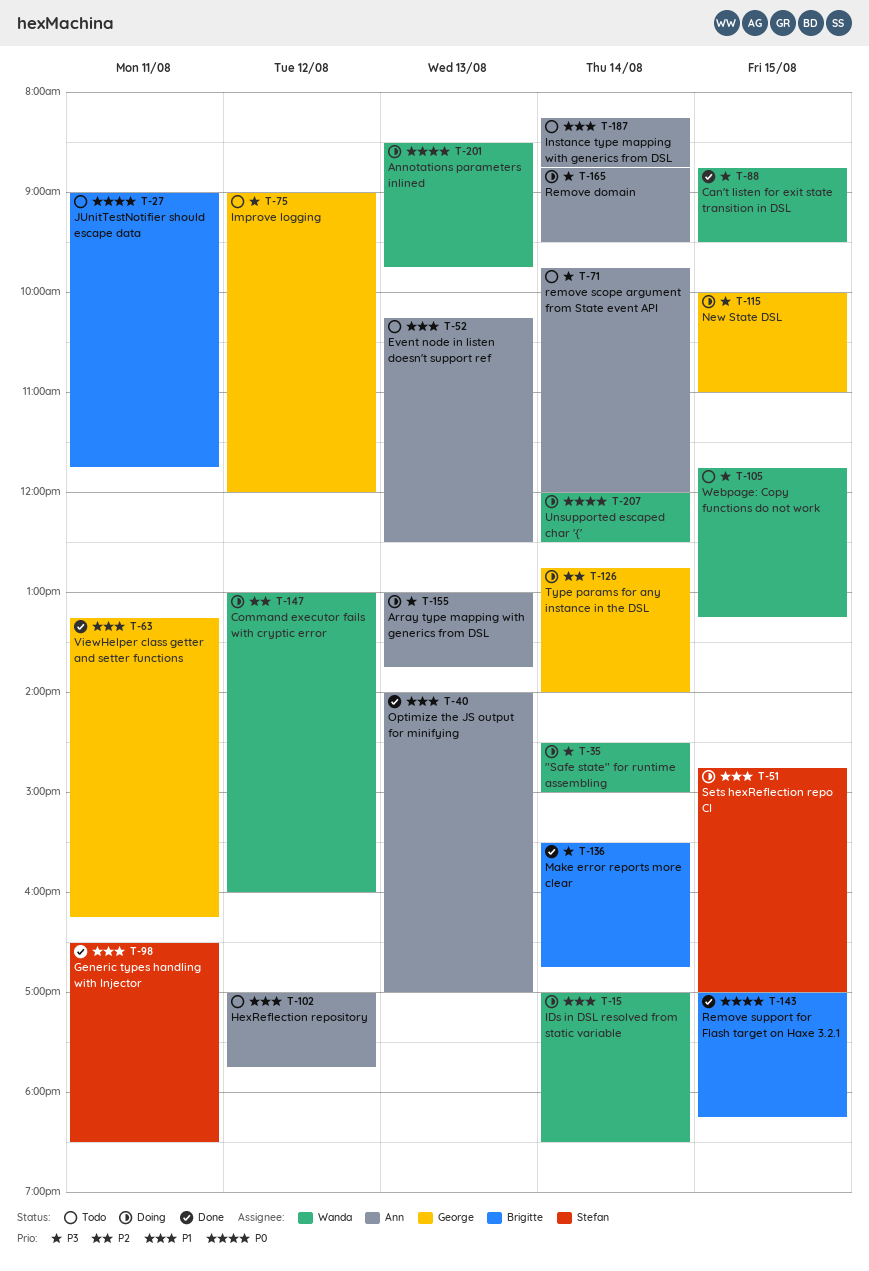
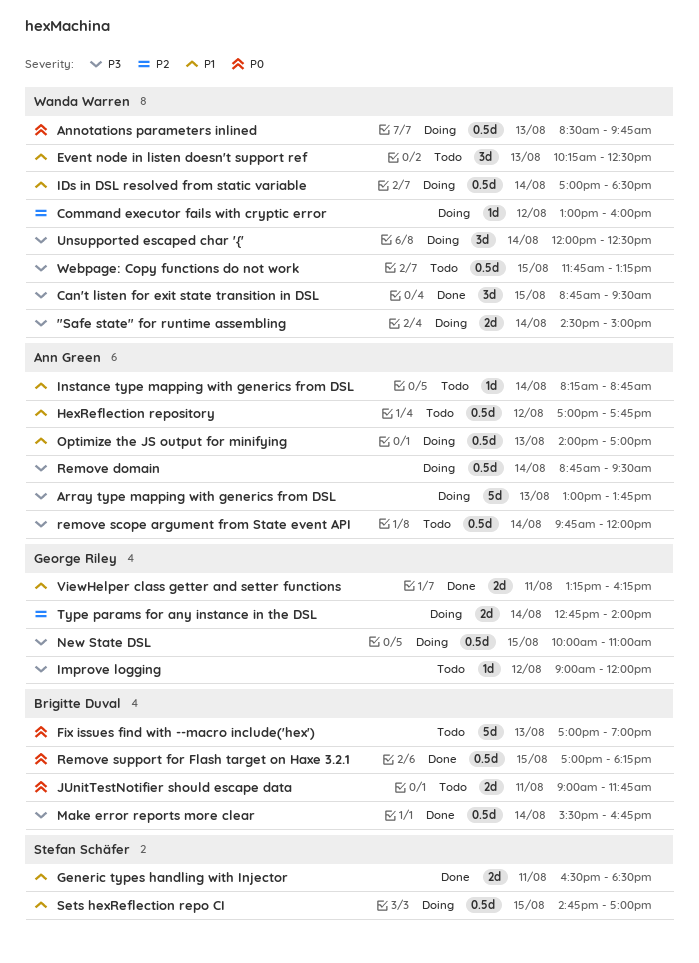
Event node in listen doesn't support ref, owner: Ann Green -> Wanda Warren
Fix issues find with --macro include('hex'): none -> present
Optimize the JS output for minifying, status: Done -> Doing
Unsupported escaped char '{', priority: P0 -> P3

